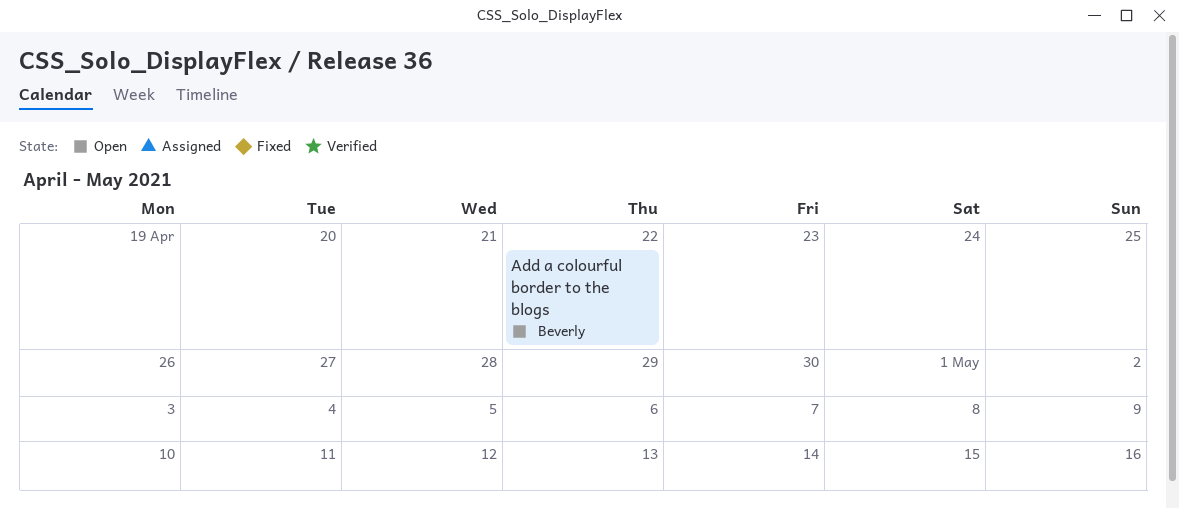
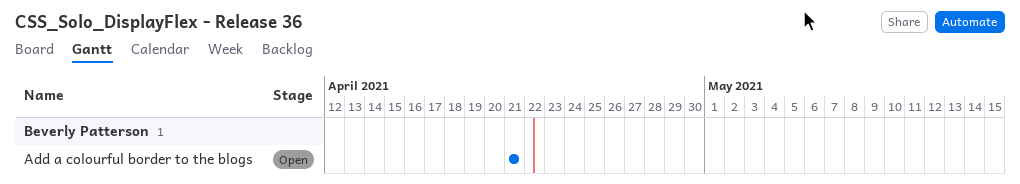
Add a colourful border to the blogs, due: Apr 22 -> Apr 21

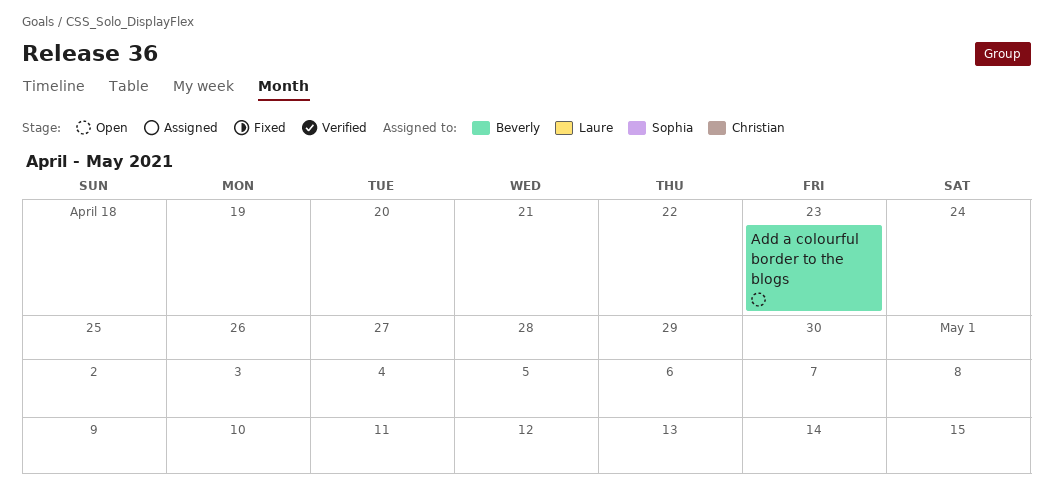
Add a colourful border to the blogs, due: Apr 21 -> Apr 23

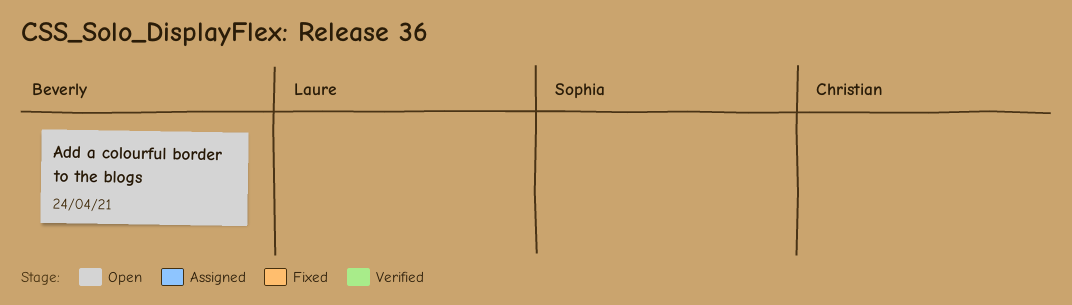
Add a colourful border to the blogs, due: Apr 23 -> Apr 24

